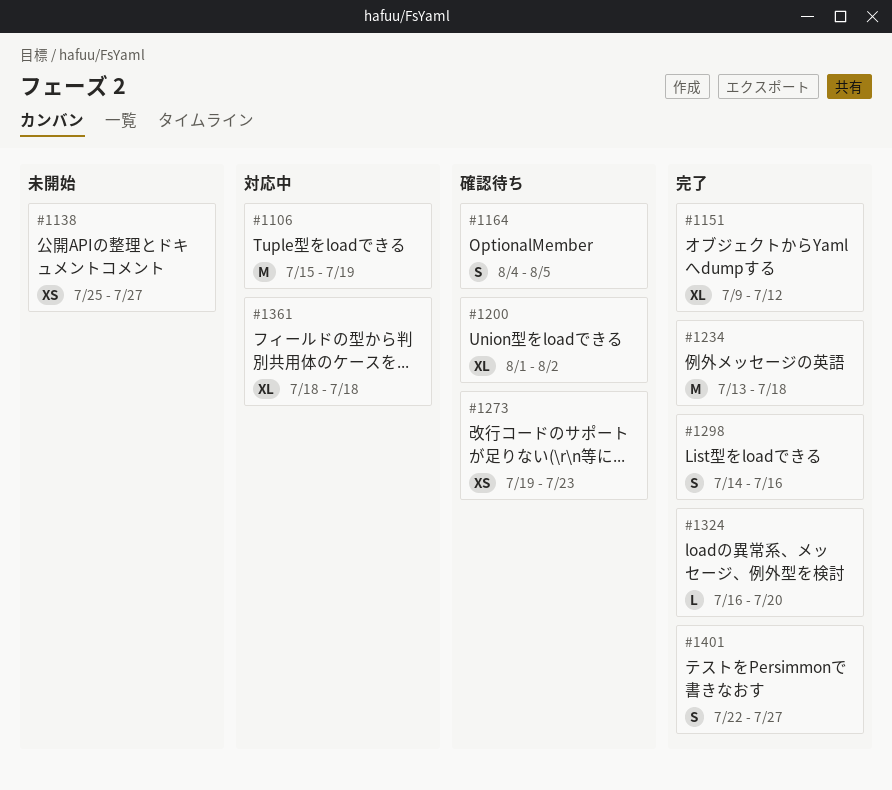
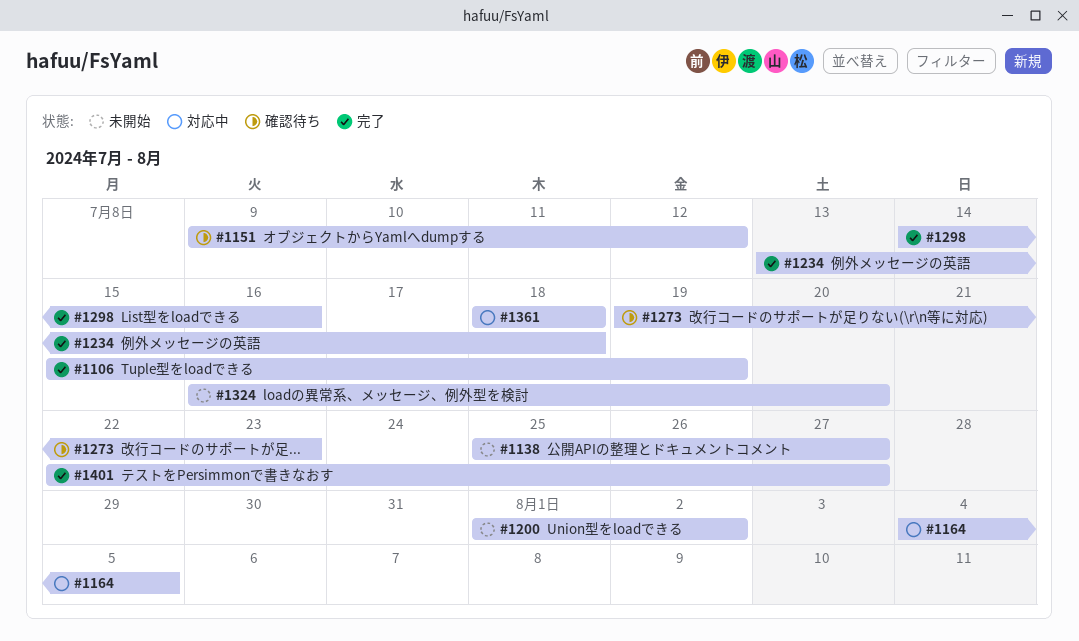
#1106, status: 対応中 -> 完了
#1151, status: 完了 -> 確認待ち
#1164, status: 確認待ち -> 対応中
#1200, status: 確認待ち -> 未開始
#1324, status: 完了 -> 未開始

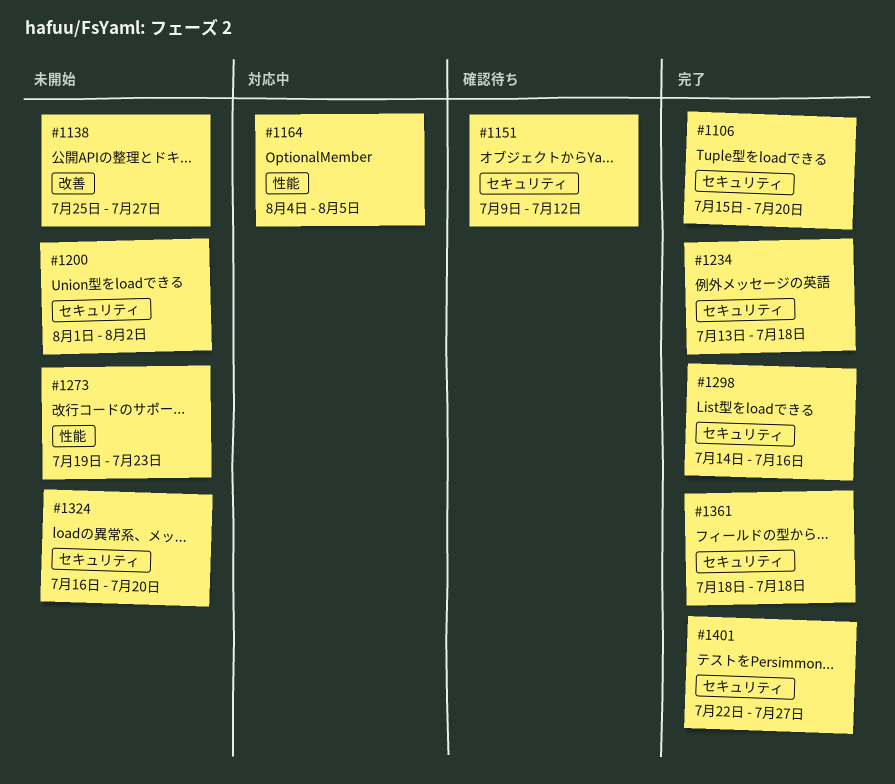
#1106, due: Jul 19 -> Jul 20
#1273, status: 確認待ち -> 未開始
#1361, status: 対応中 -> 完了

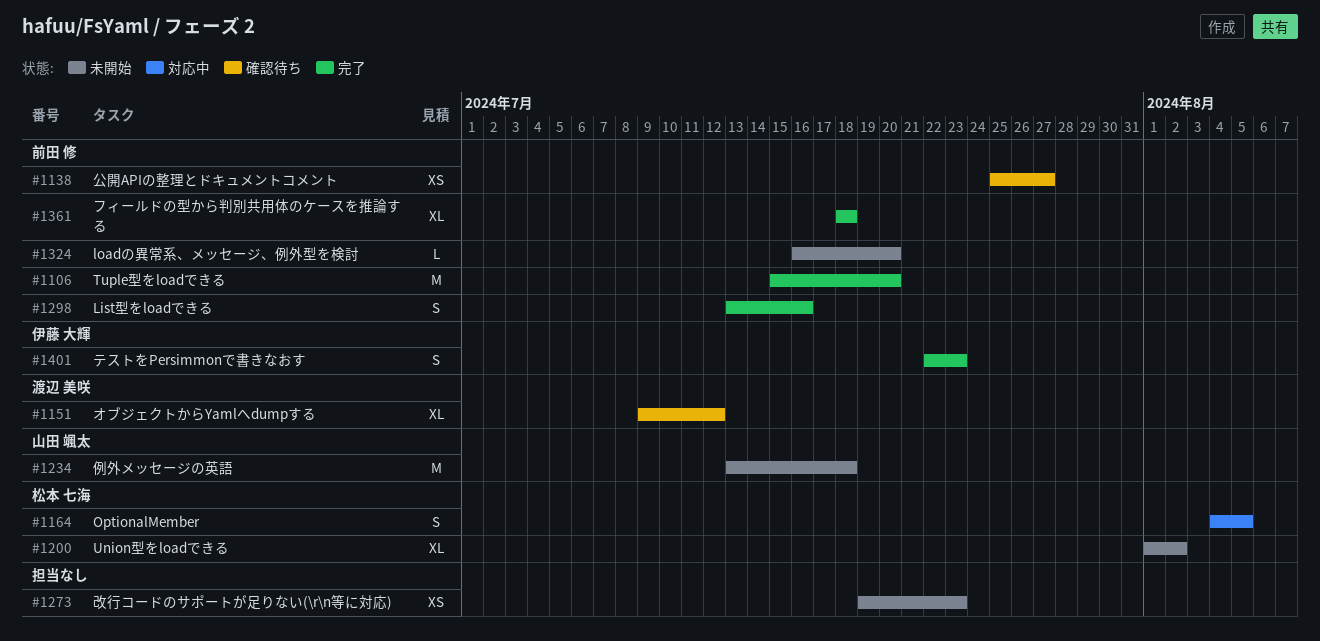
#1138, status: 未開始 -> 確認待ち
#1234, status: 完了 -> 未開始
#1298, start: Jul 14 -> Jul 13
#1401, due: Jul 27 -> Jul 23

